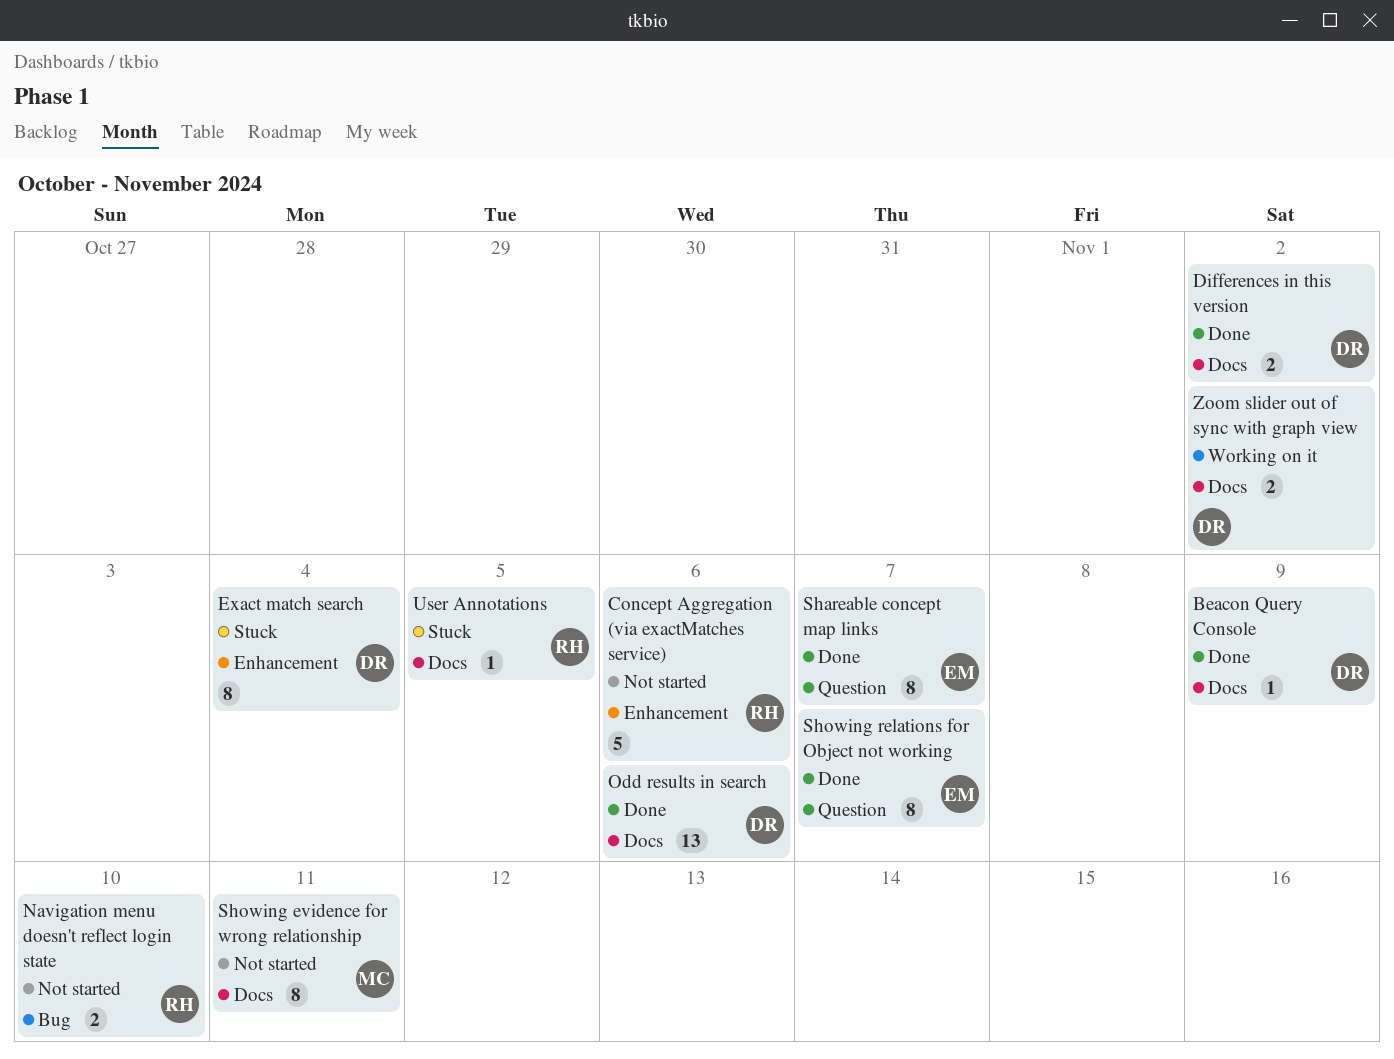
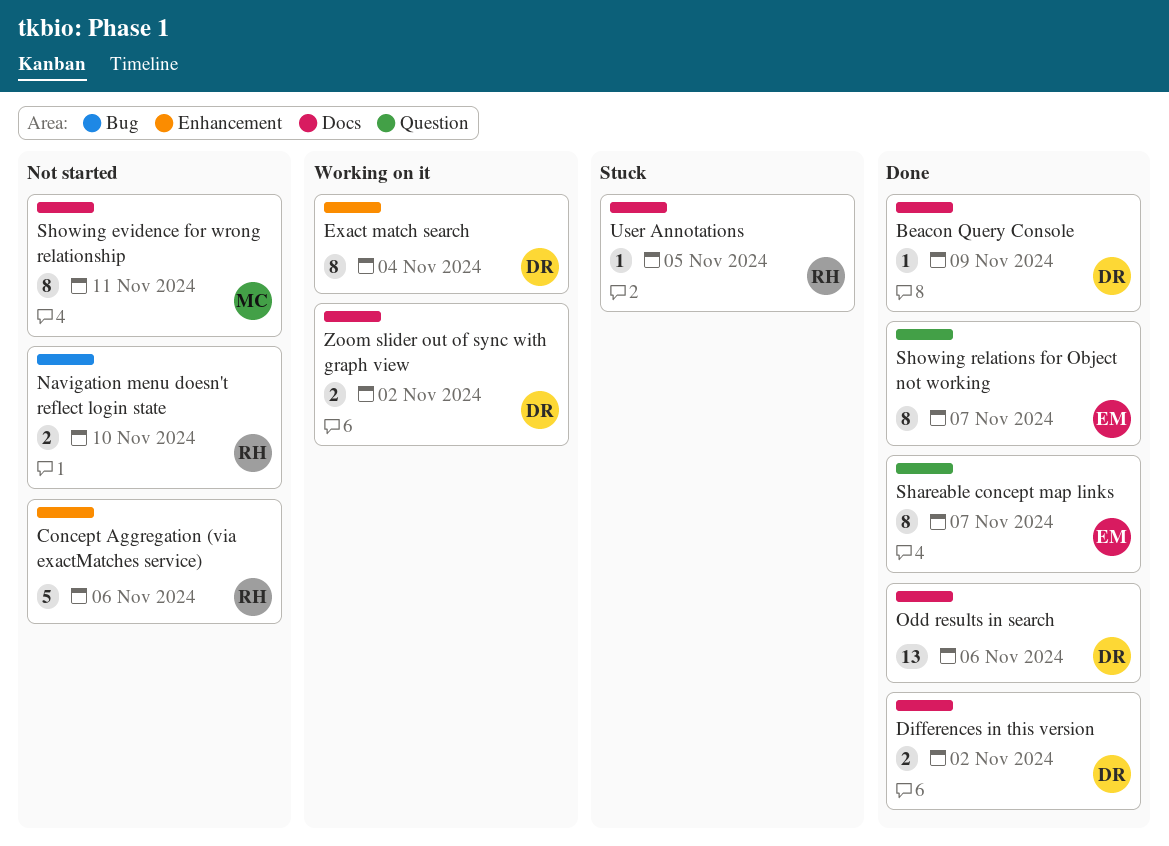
Exact match search, status: Stuck -> Working on it

